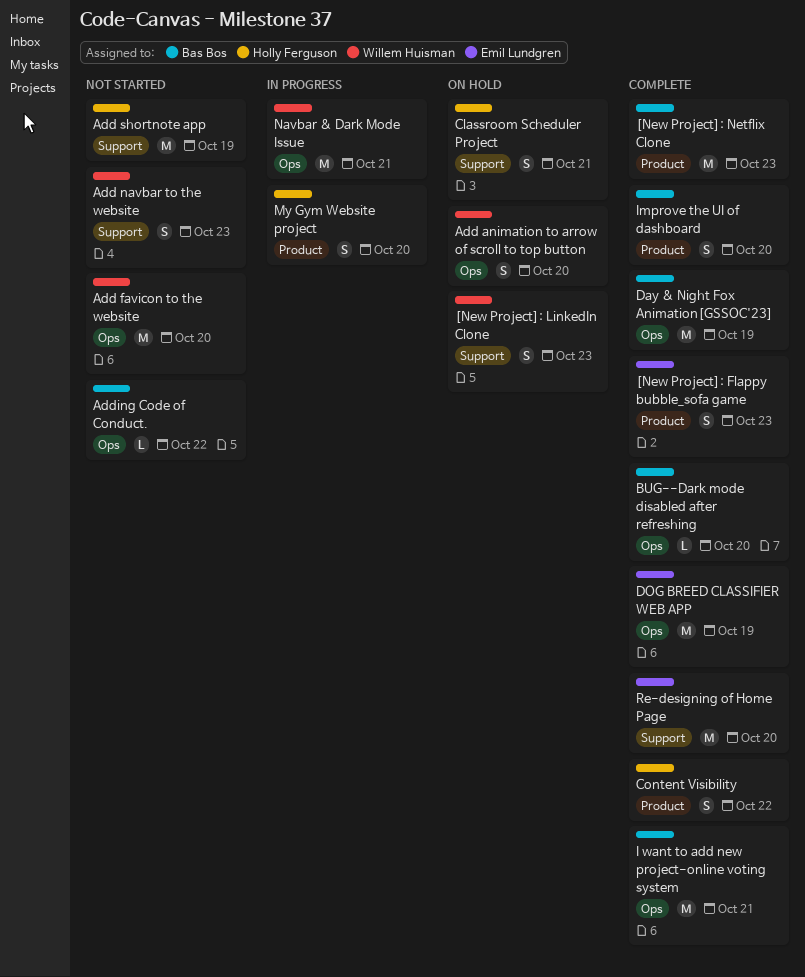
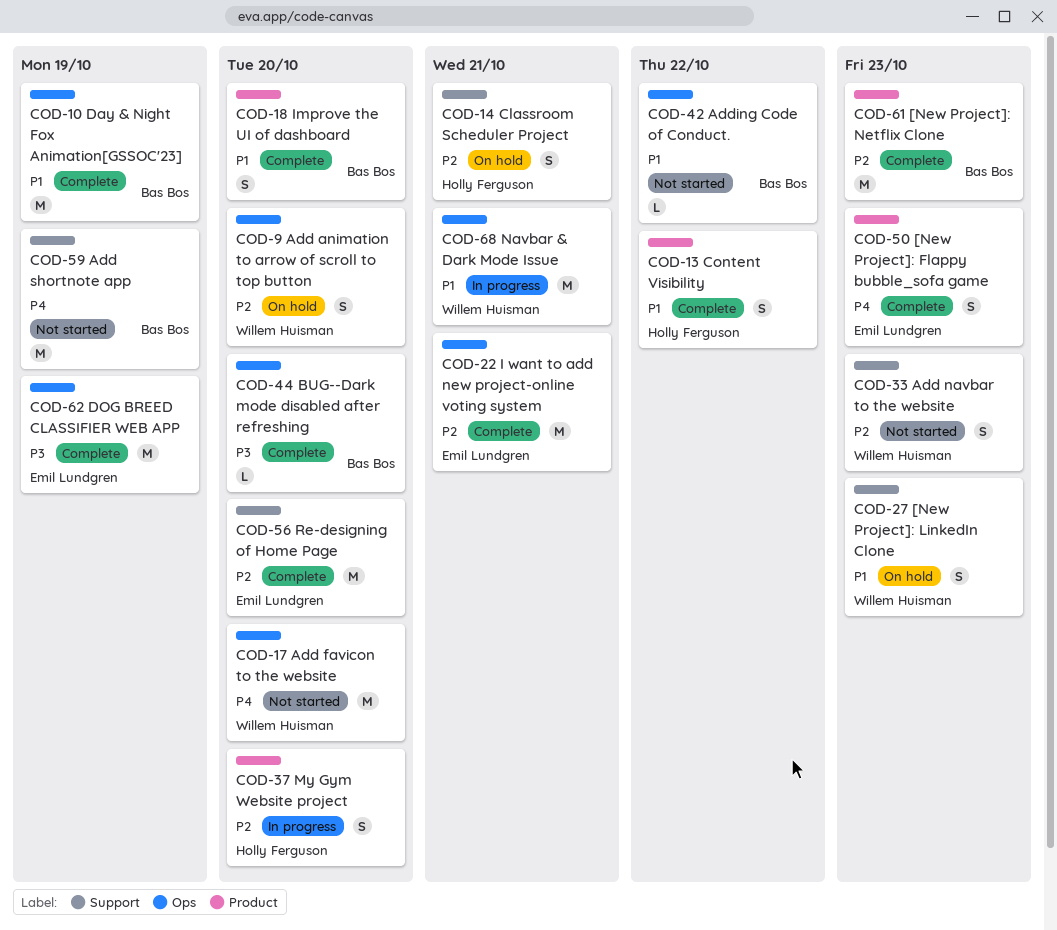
Add shortnote app, owner: Holly Ferguson -> Bas Bos
I want to add new project-online voting system, owner: Bas Bos -> Emil Lundgren

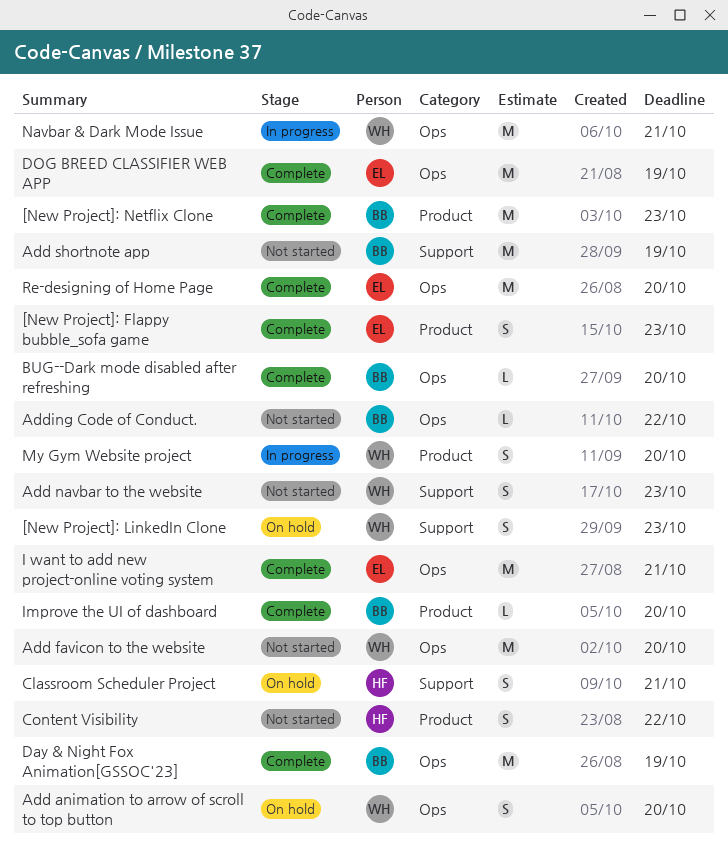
Content Visibility, status: Complete -> Not started
Improve the UI of dashboard, estimate: S -> L
My Gym Website project, owner: Holly Ferguson -> Willem Huisman
Re-designing of Home Page, label: Support -> Ops

